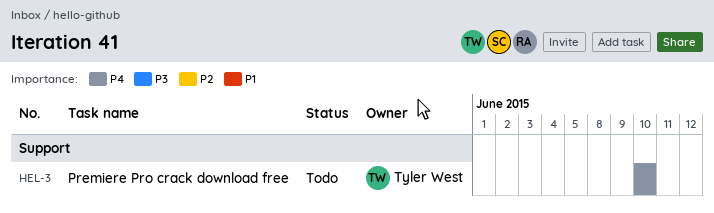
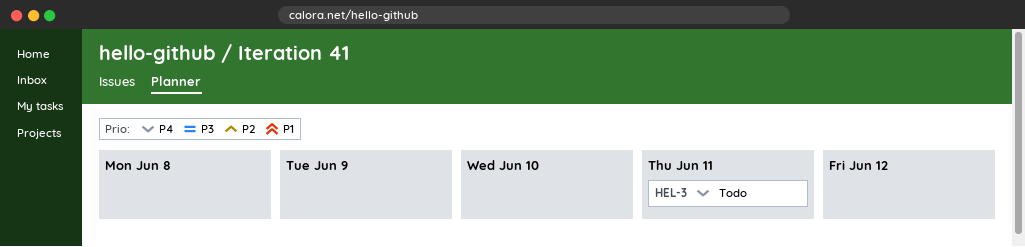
HEL-3, due: Jun 10 -> Jun 11

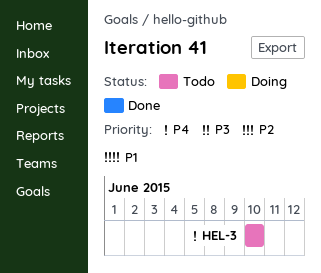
HEL-3, due: Jun 11 -> Jun 10

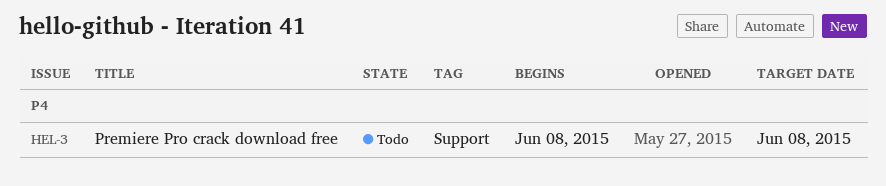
HEL-3, start: Jun 10 -> Jun 8
HEL-3, due: Jun 10 -> Jun 8

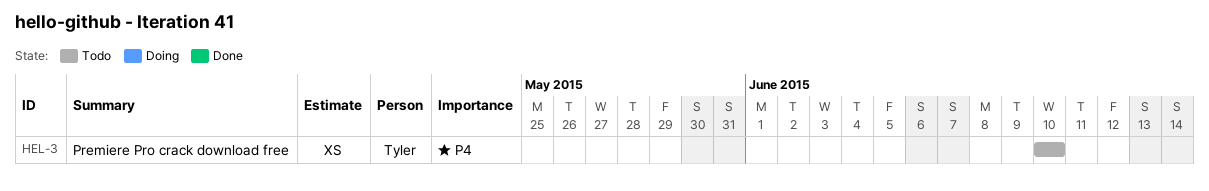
HEL-3, start: Jun 8 -> Jun 10
HEL-3, due: Jun 8 -> Jun 10

